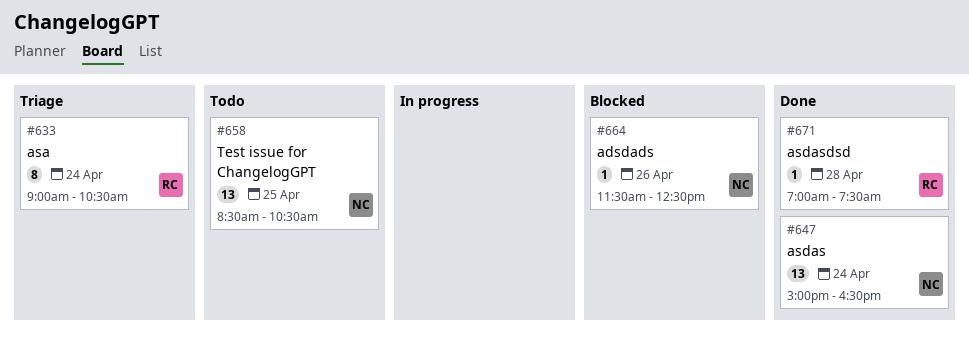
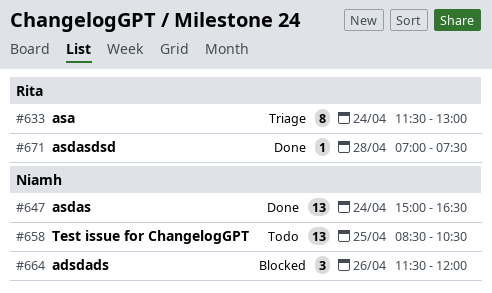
#633, begins: 09:00 -> 11:30
#633, ends: 10:30 -> 13:00
#664, estimate: 1 -> 3
#664, ends: 12:30 -> 12:00

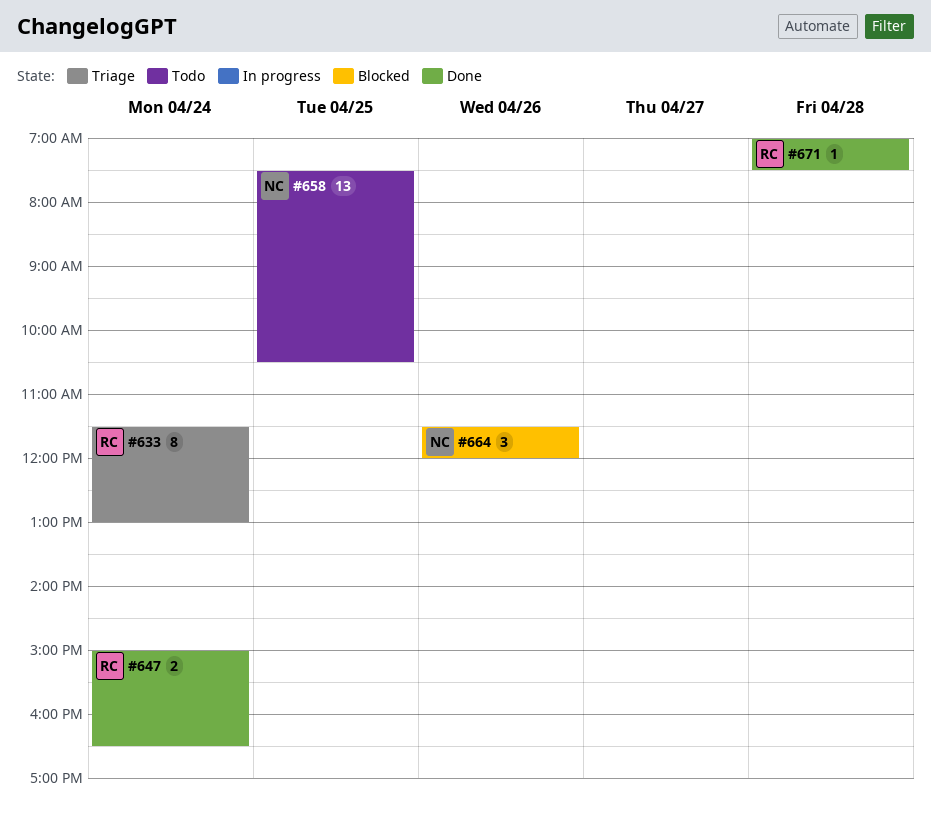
#647, owner: Niamh -> Rita
#647, estimate: 13 -> 2
#658, begins: 08:30 -> 07:30

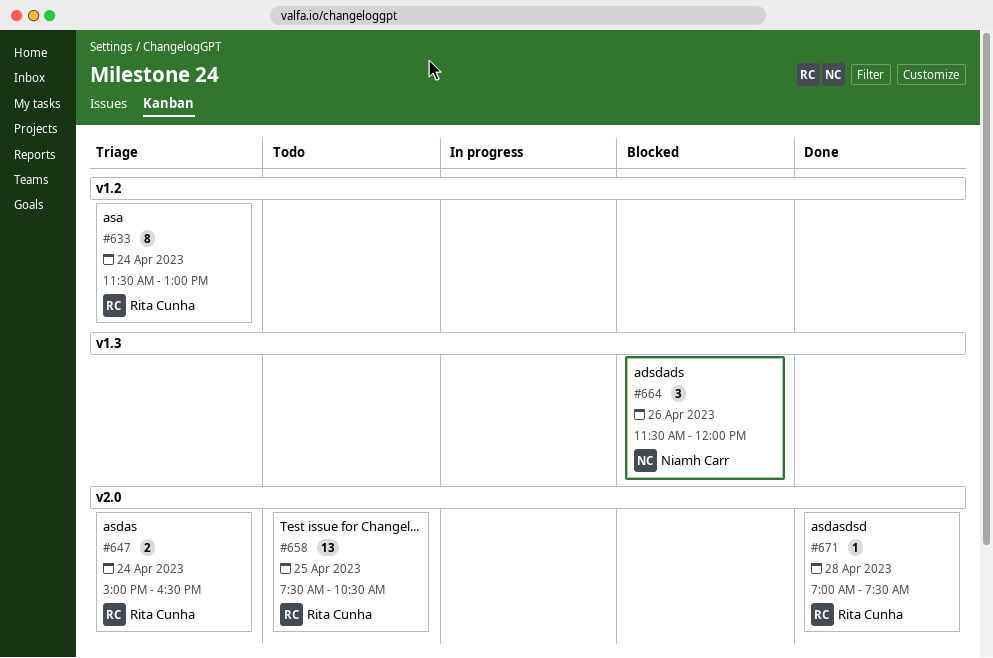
#647, status: Done -> Triage
#658, owner: Niamh Carr -> Rita Cunha

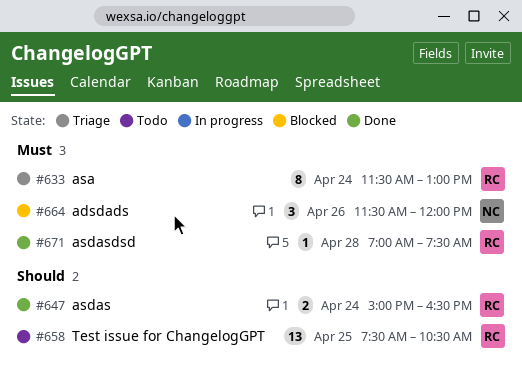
#647, status: Triage -> Done

